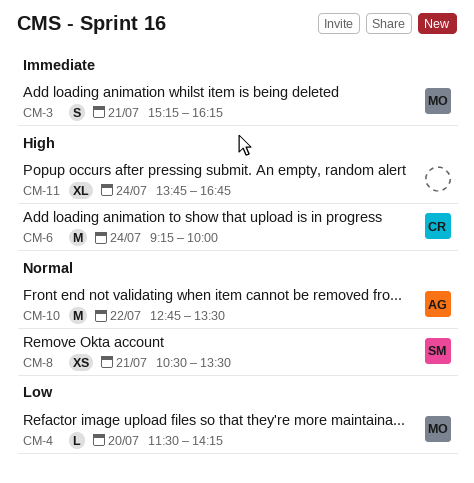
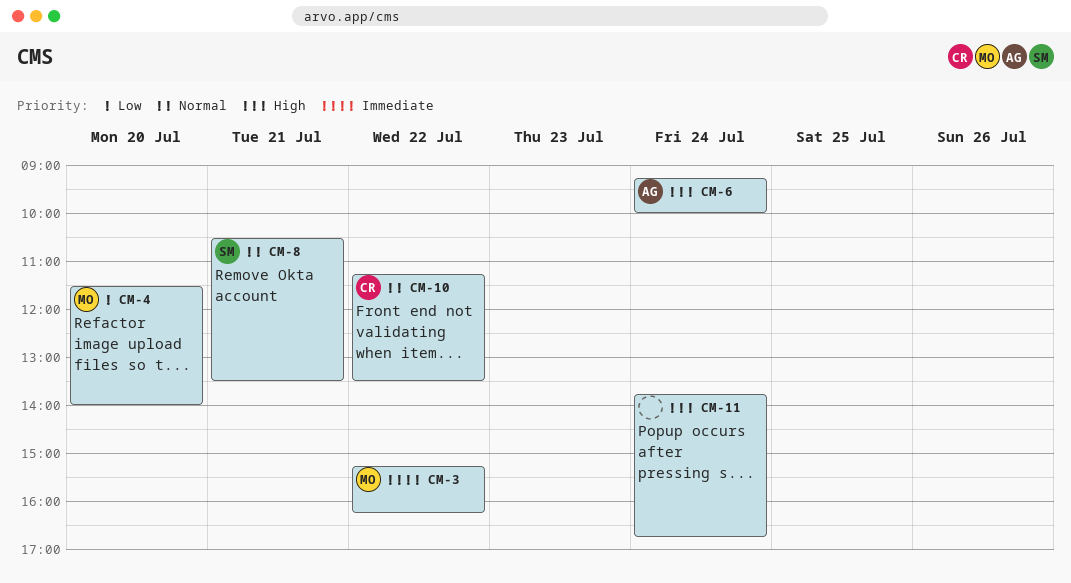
CM-3, day: Jul 21 -> Jul 22
CM-4, ends: 14:15 -> 14:00
CM-6, owner: CR -> AG
CM-10, owner: AG -> CR
CM-10, begins: 12:45 -> 11:15

